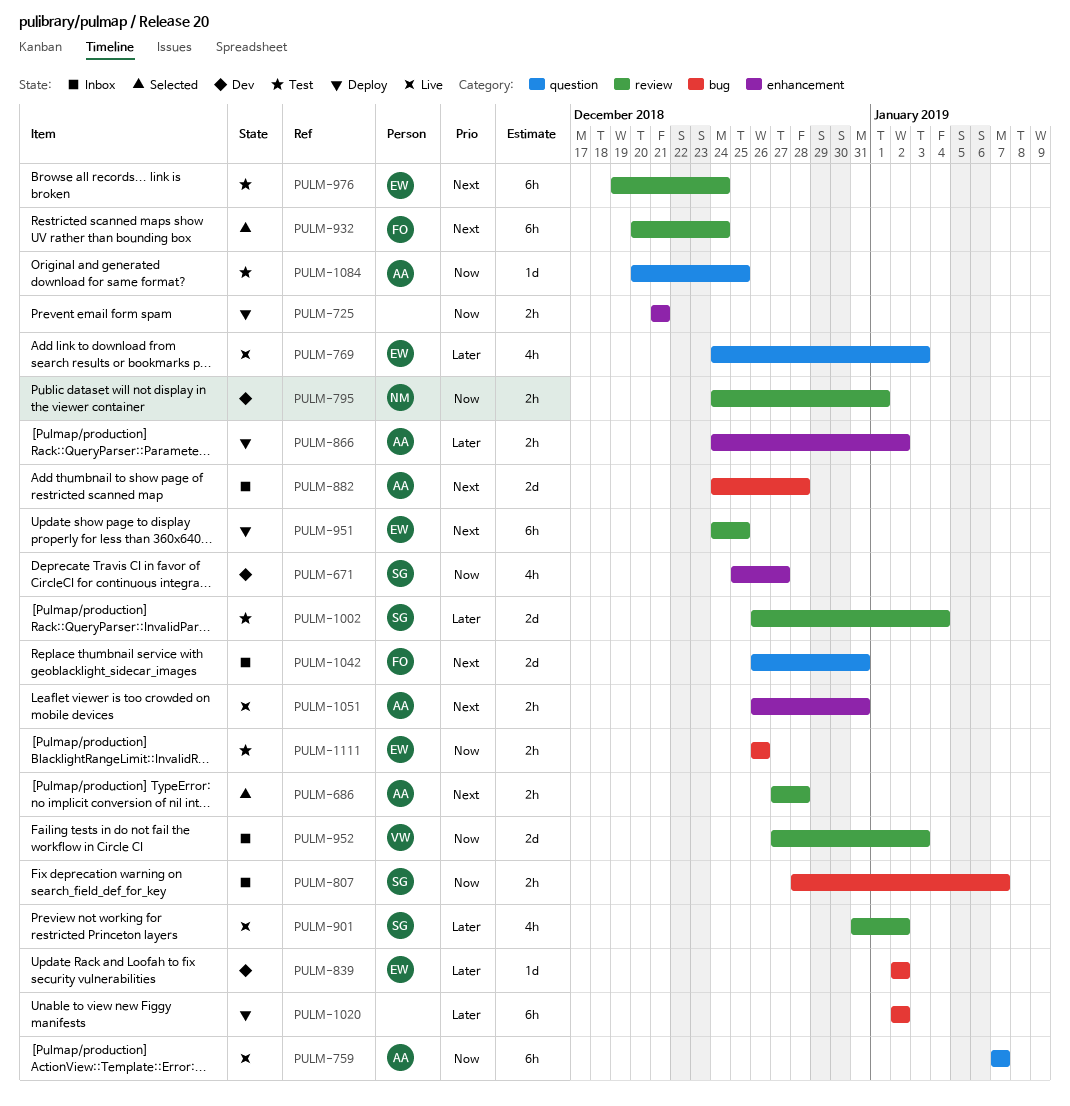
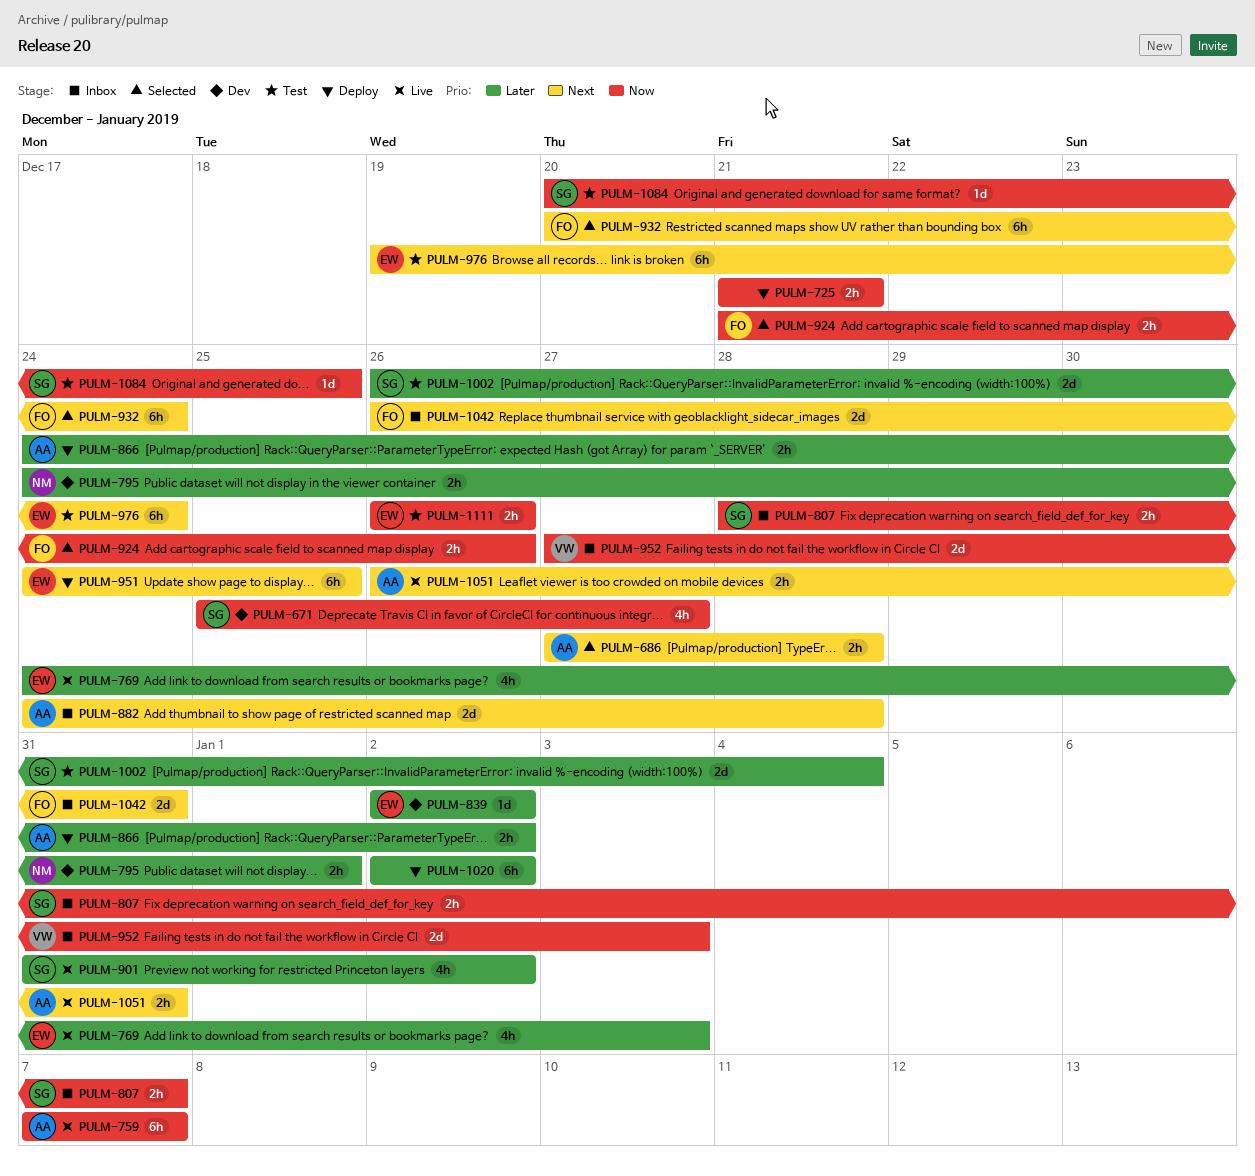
PULM-795, priority: Now -> Later
PULM-924: none -> present
PULM-1084, owner: AA -> SG

